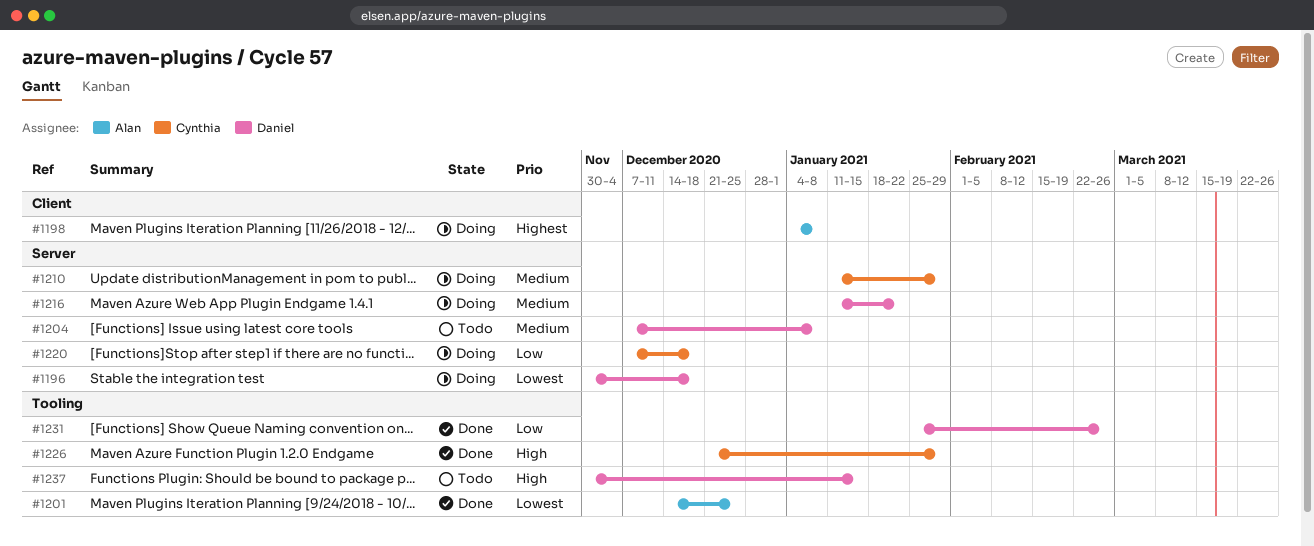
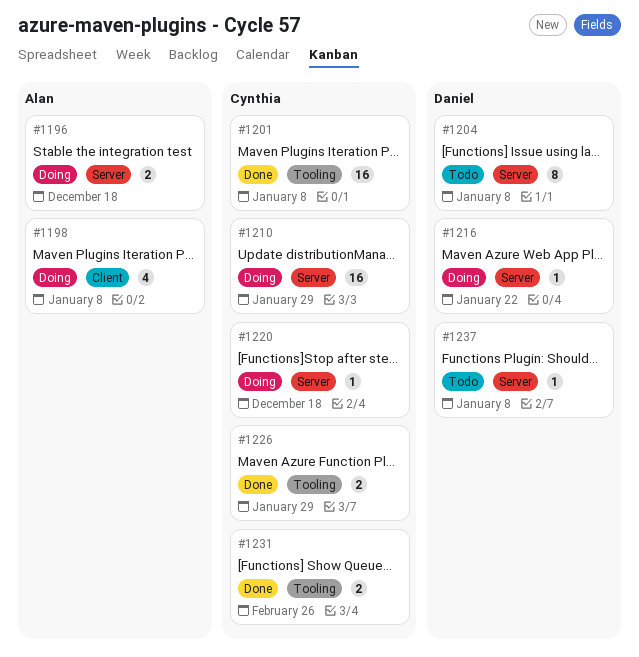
#1196, owner: Daniel -> Alan
#1201, owner: Alan -> Cynthia
#1201, due: Dec 25 -> Jan 8
#1231, owner: Daniel -> Cynthia
#1237, label: Tooling -> Server
#1237, due: Jan 15 -> Jan 8

